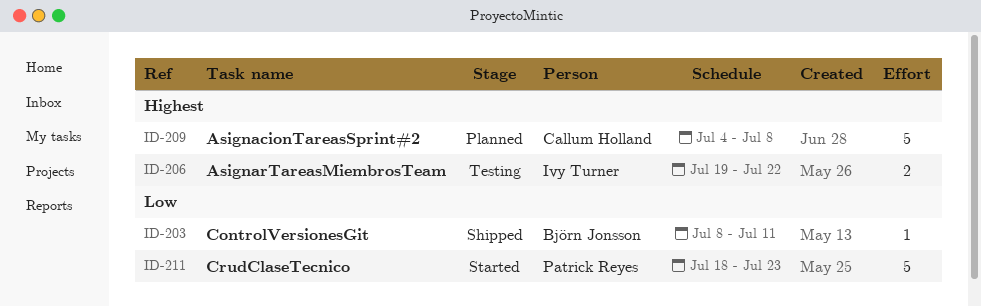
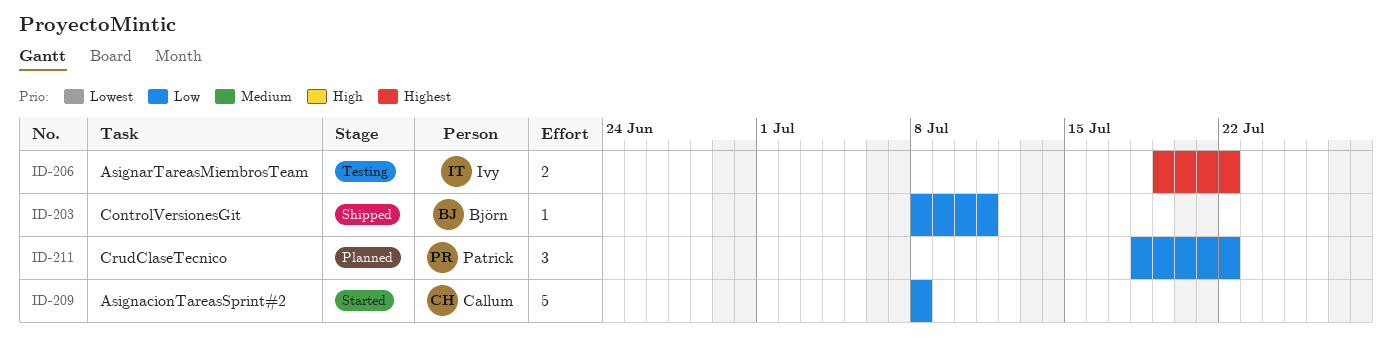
ID-209, status: Planned -> Started
ID-209, priority: Highest -> Low
ID-209, start: Jul 4 -> Jul 8
ID-211, status: Started -> Planned
ID-211, estimate: 5 -> 3
ID-211, due: Jul 23 -> Jul 22

